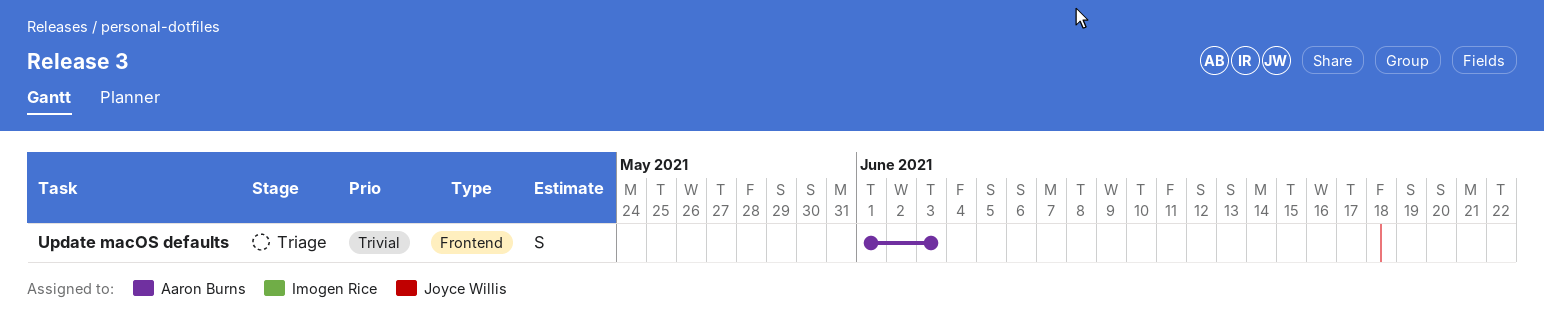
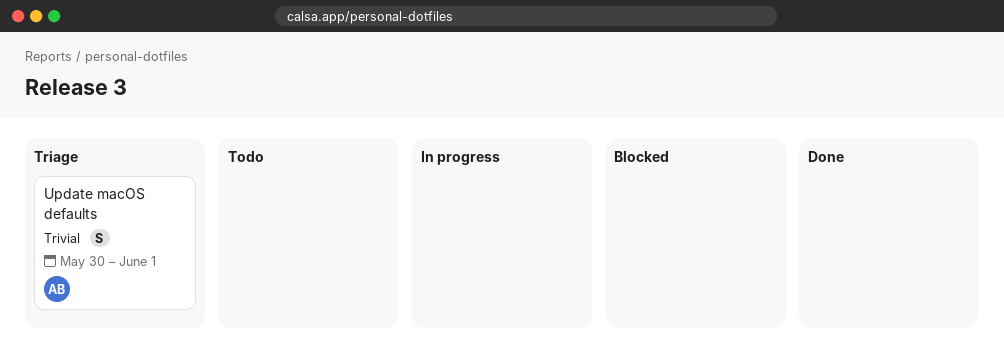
Update macOS defaults, start: Jun 1 -> May 30
Update macOS defaults, due: Jun 3 -> Jun 1

